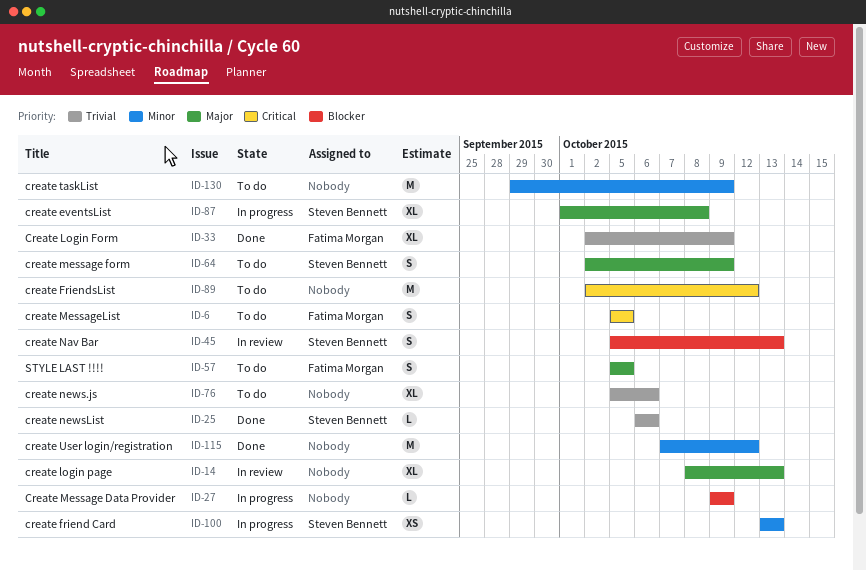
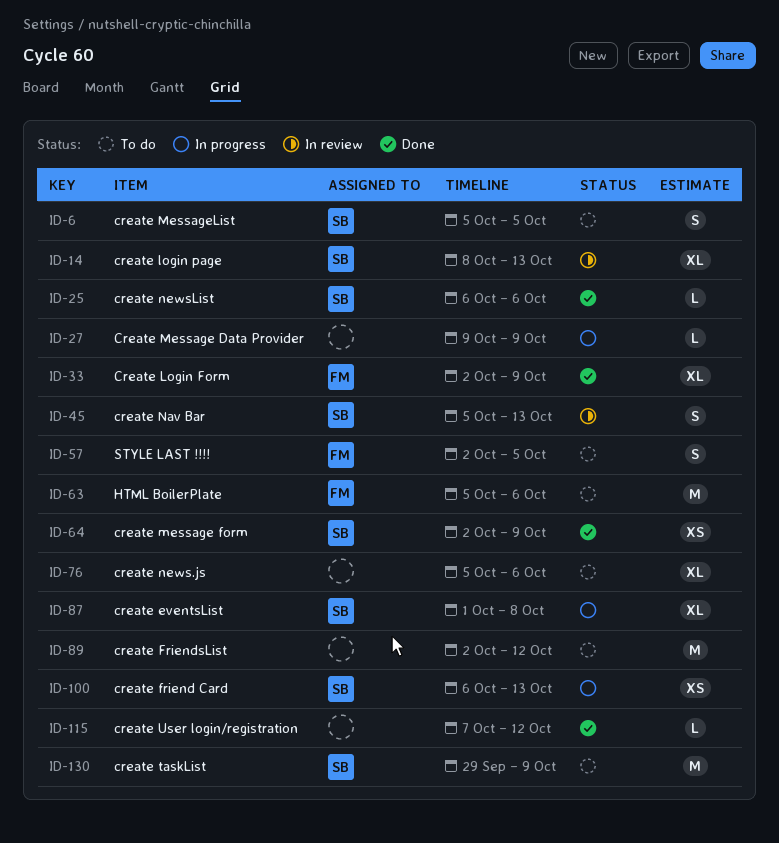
ID-6, owner: Fatima Morgan -> Steven Bennett
ID-14, owner: none -> Steven Bennett
ID-57, start: Oct 5 -> Oct 2
ID-63: none -> present
ID-64, status: To do -> Done
ID-64, estimate: S -> XS
ID-100, start: Oct 13 -> Oct 6
ID-115, estimate: M -> L
ID-130, owner: none -> Steven Bennett

